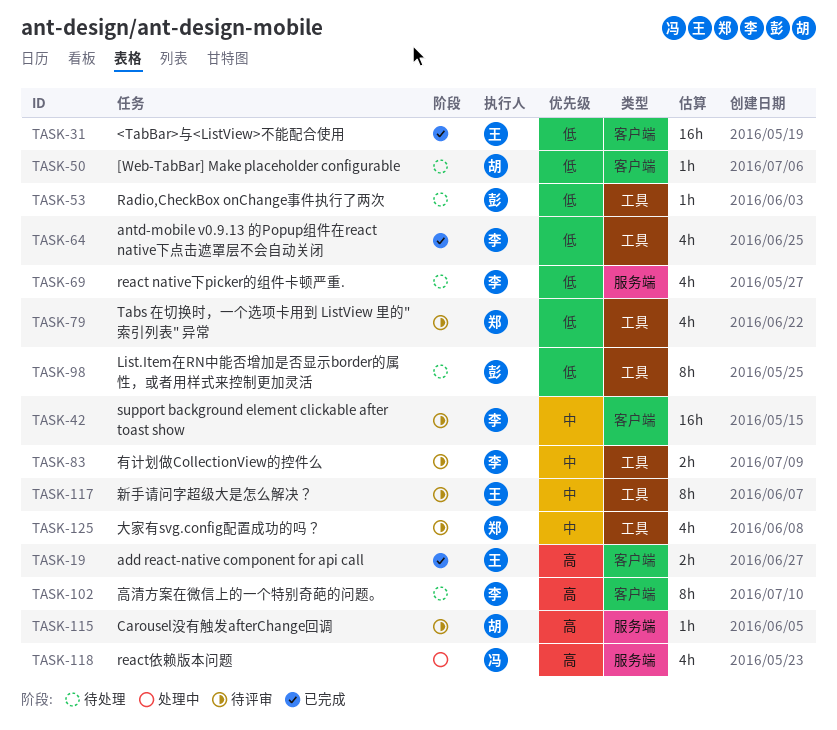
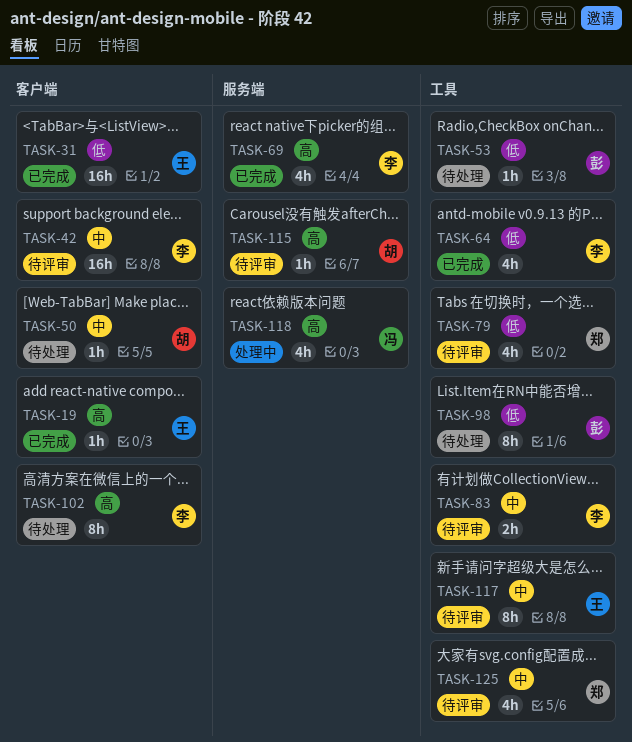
TASK-19, estimate: 2h -> 1h
TASK-50, priority: 低 -> 中
TASK-69, status: 待处理 -> 已完成
TASK-69, priority: 低 -> 高

